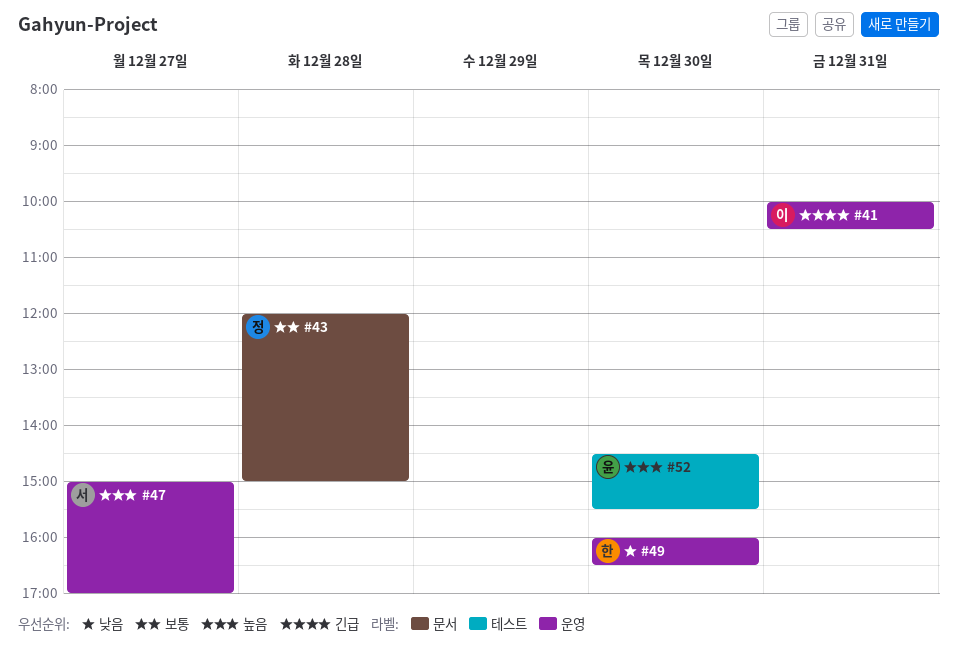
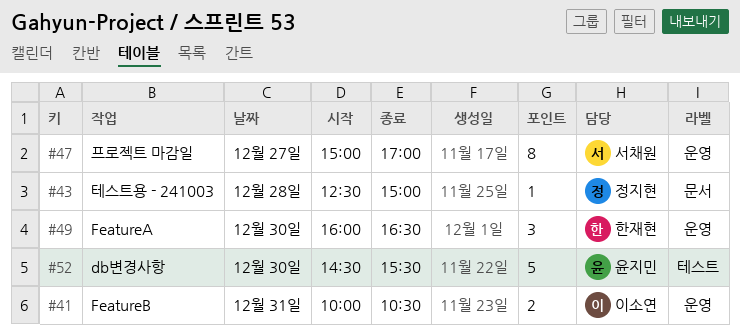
#43, begins: 12:00 -> 12:30

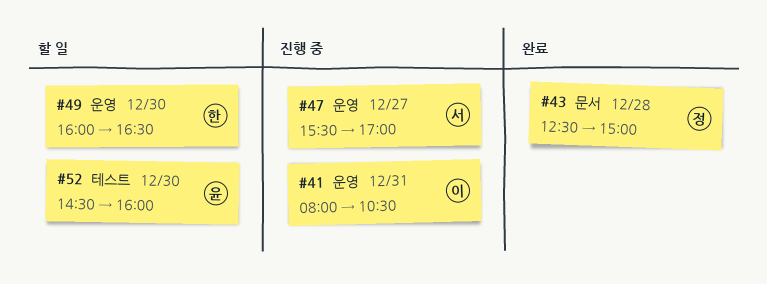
#41, begins: 10:00 -> 08:00
#47, begins: 15:00 -> 15:30
#52, ends: 15:30 -> 16:00

